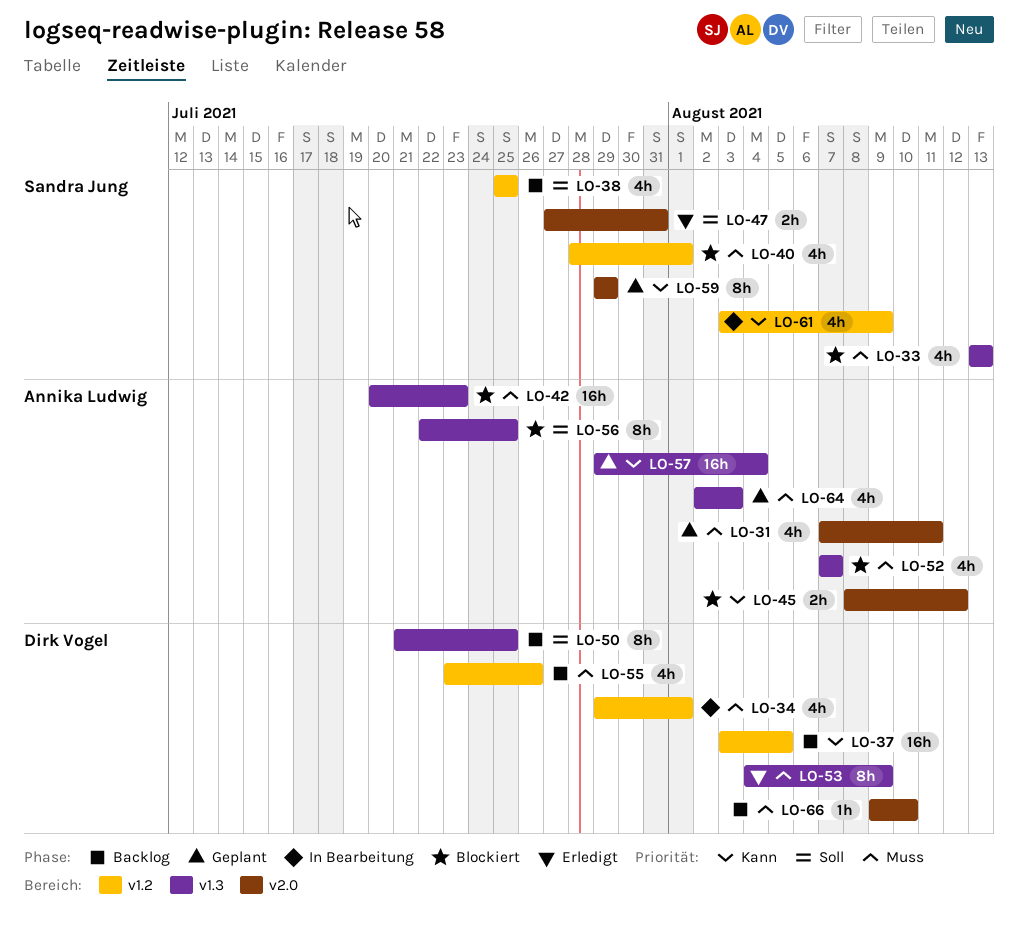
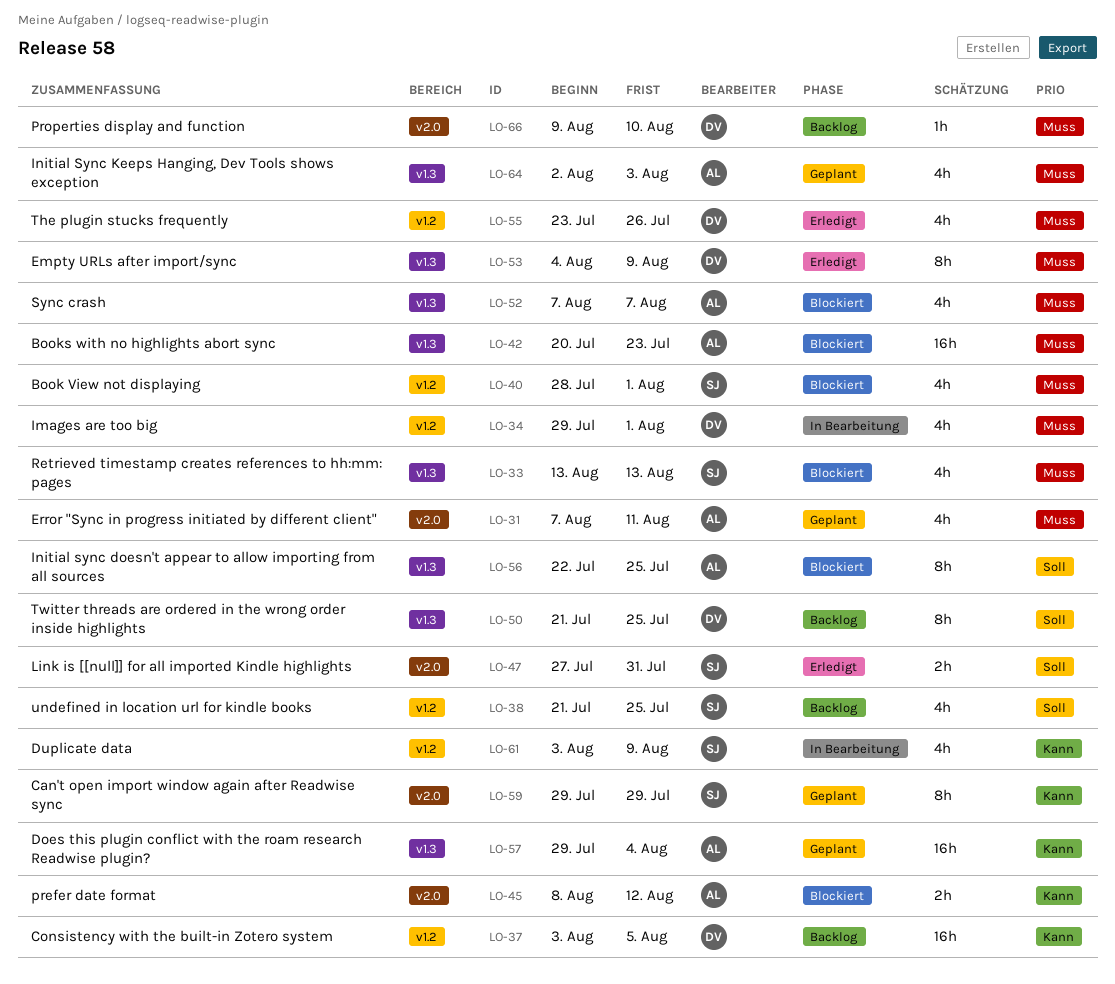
LO-38, start: Jul 25 -> Jul 21
LO-55, status: Backlog -> Erledigt

